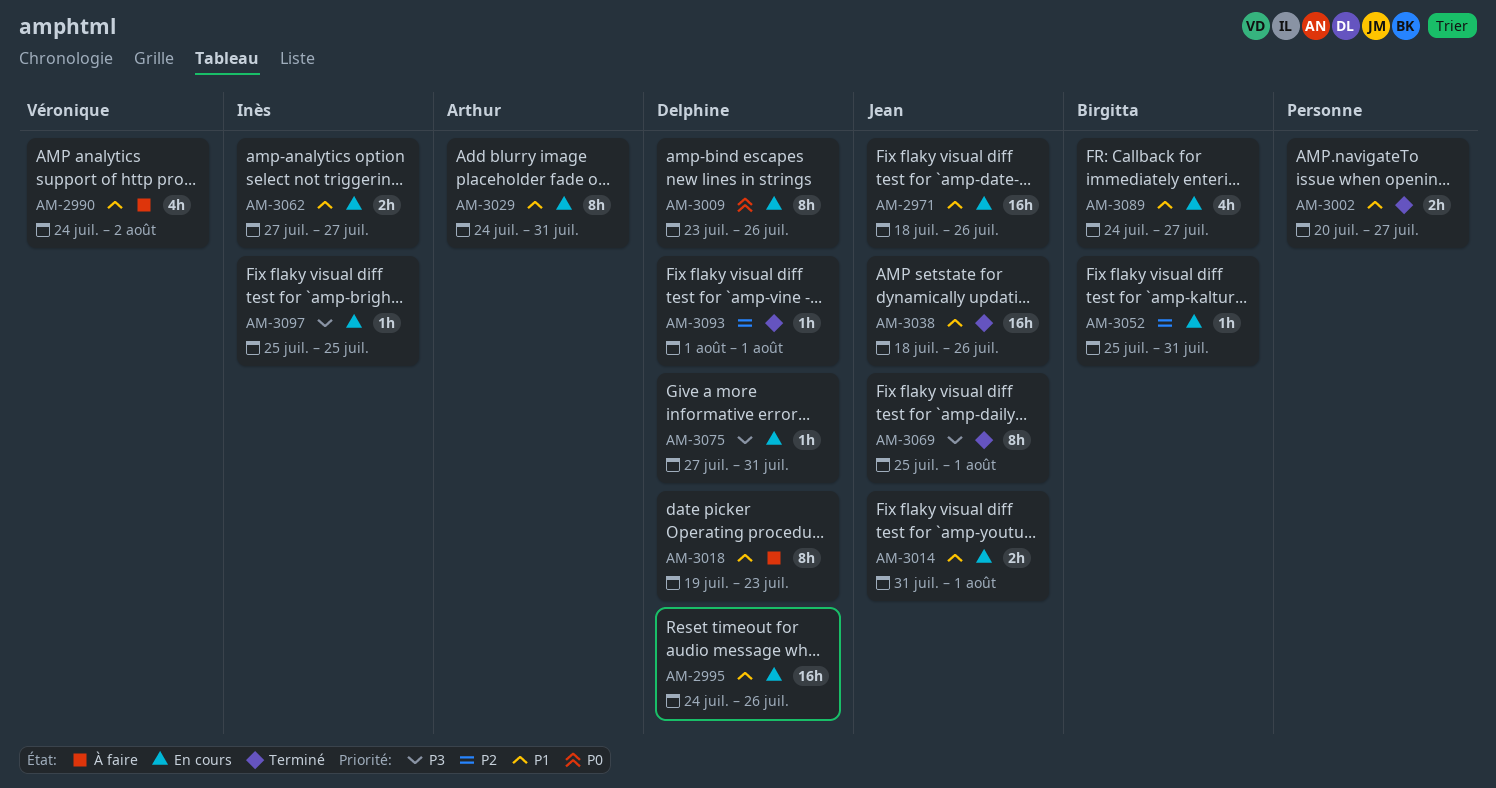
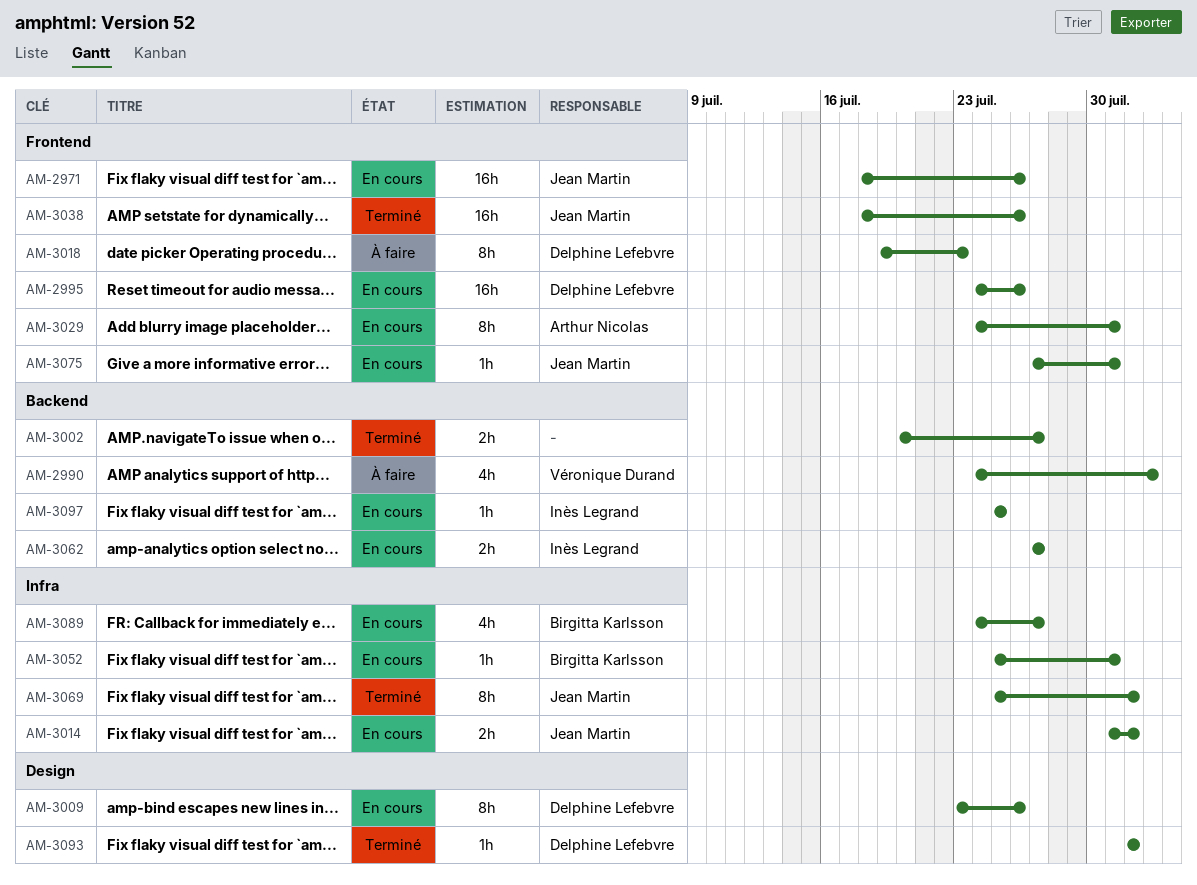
AM-3075, owner: Delphine Lefebvre -> Jean Martin

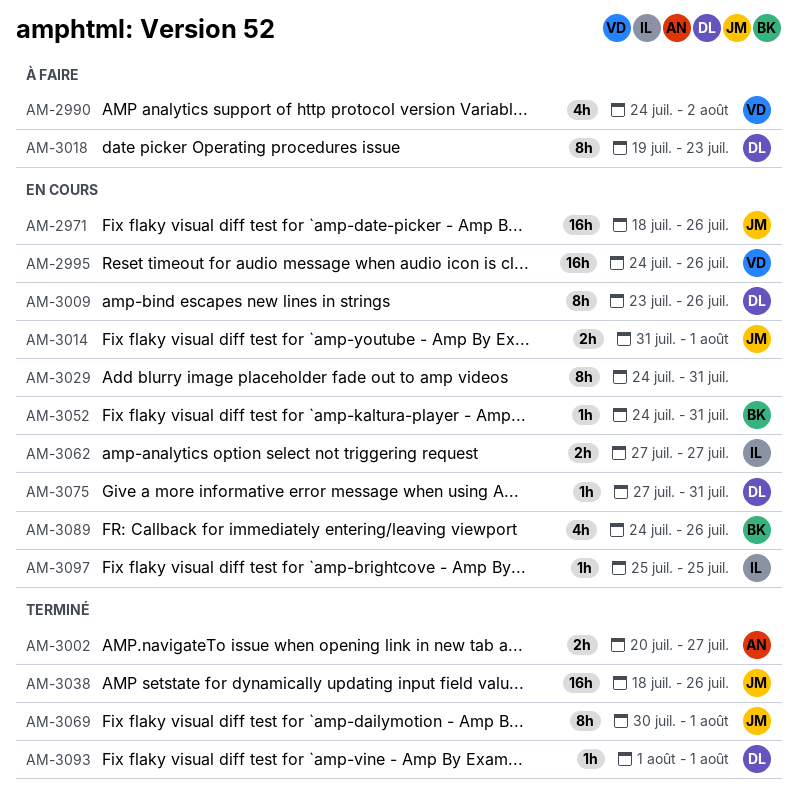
AM-2995, owner: Delphine Lefebvre -> Véronique Durand
AM-3002, owner: none -> Arthur Nicolas
AM-3029, owner: Arthur Nicolas -> none
AM-3052, start: Jul 25 -> Jul 24
AM-3069, start: Jul 25 -> Jul 30
AM-3075, owner: Jean Martin -> Delphine Lefebvre
AM-3089, due: Jul 27 -> Jul 26

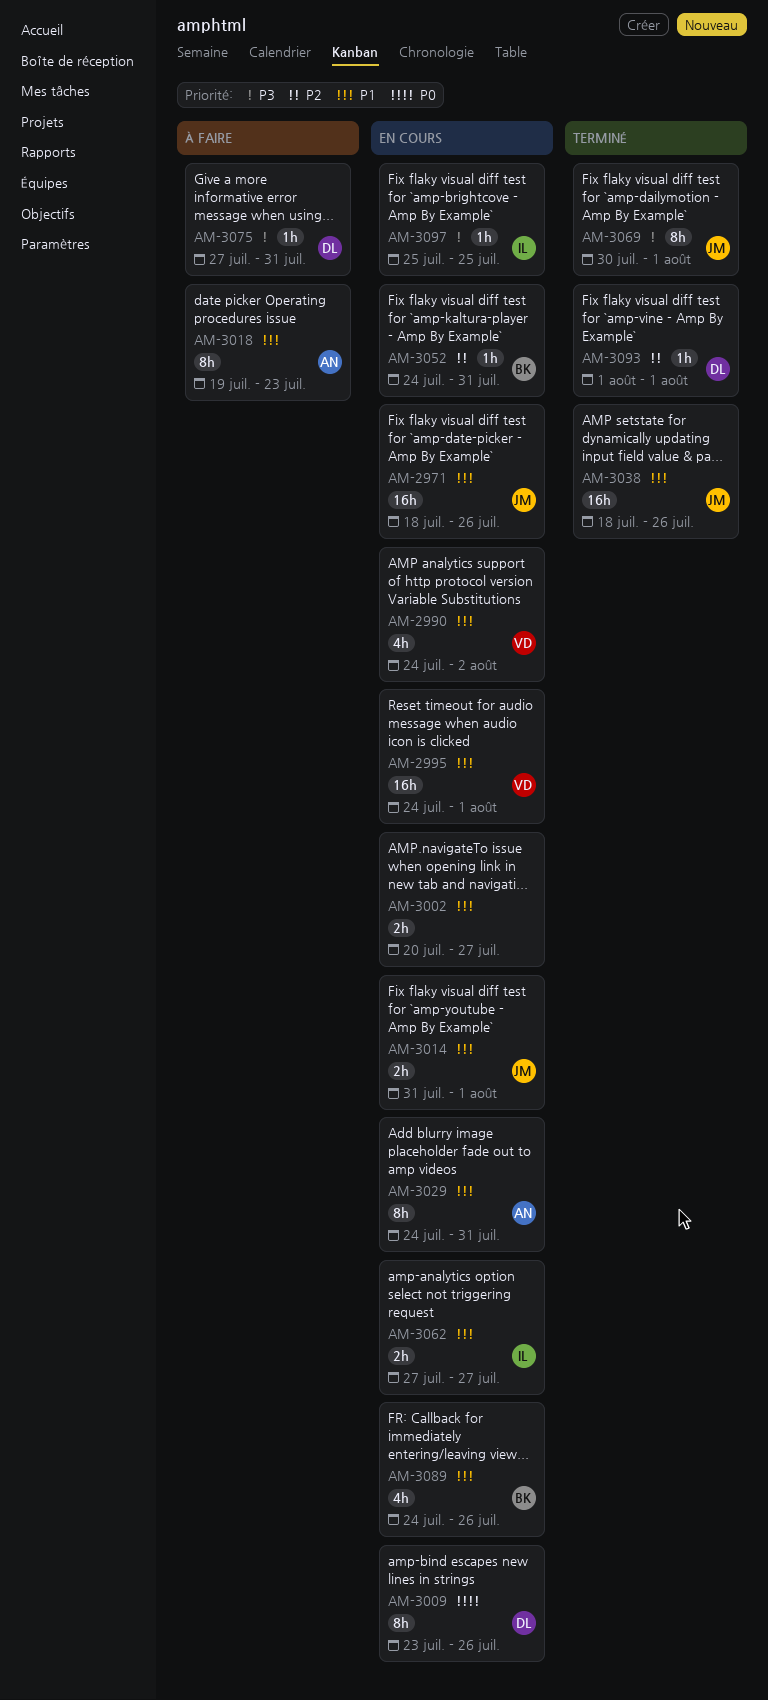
AM-2990, status: À faire -> En cours
AM-2995, due: Jul 26 -> Aug 1
AM-3002, status: Terminé -> En cours
AM-3002, owner: AN -> none
AM-3018, owner: DL -> AN
AM-3029, owner: none -> AN
AM-3075, status: En cours -> À faire

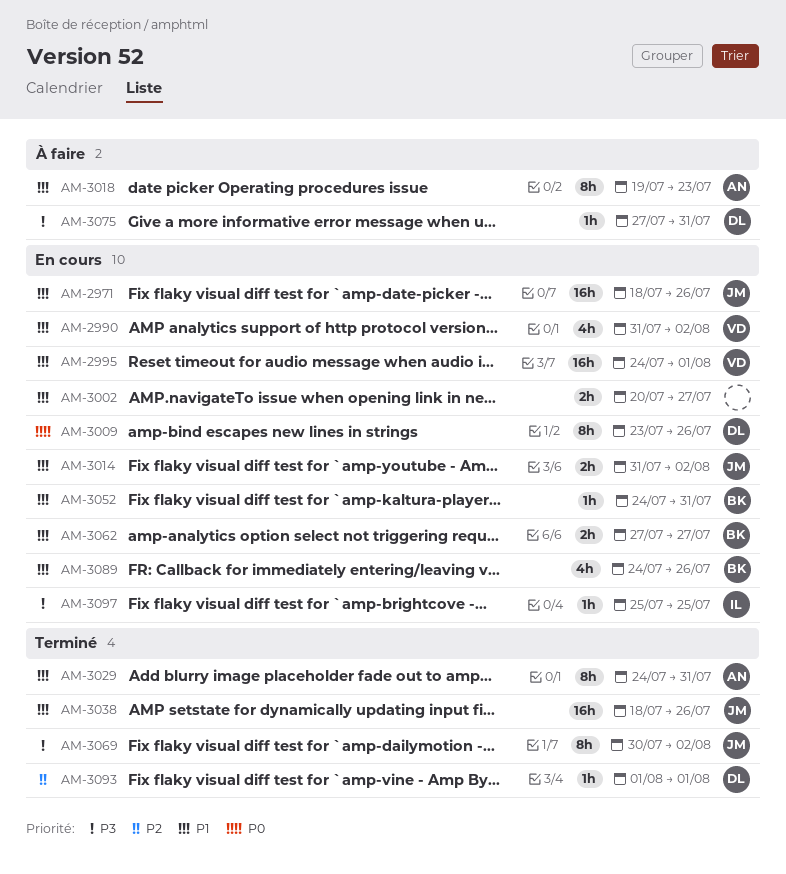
AM-2990, start: Jul 24 -> Jul 31
AM-3014, due: Aug 1 -> Aug 2
AM-3029, status: En cours -> Terminé
AM-3052, priority: P2 -> P1
AM-3062, owner: IL -> BK
AM-3069, due: Aug 1 -> Aug 2

